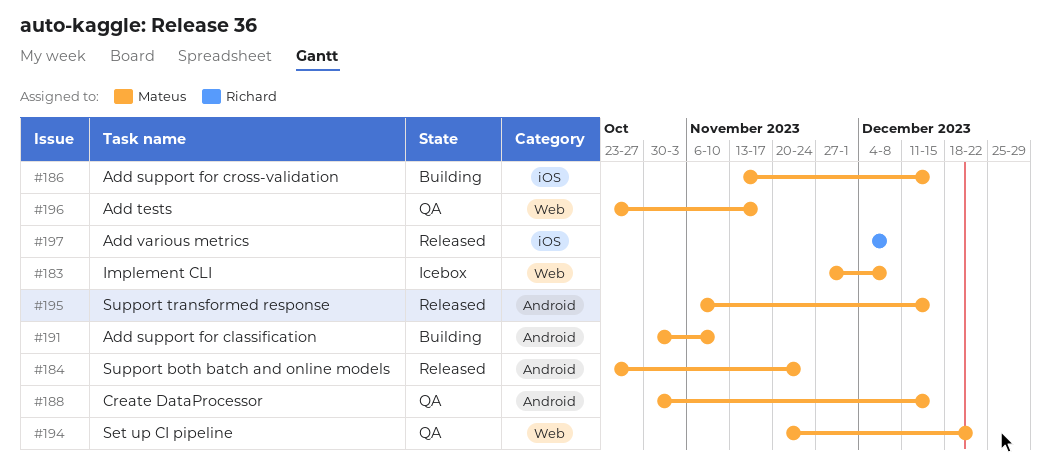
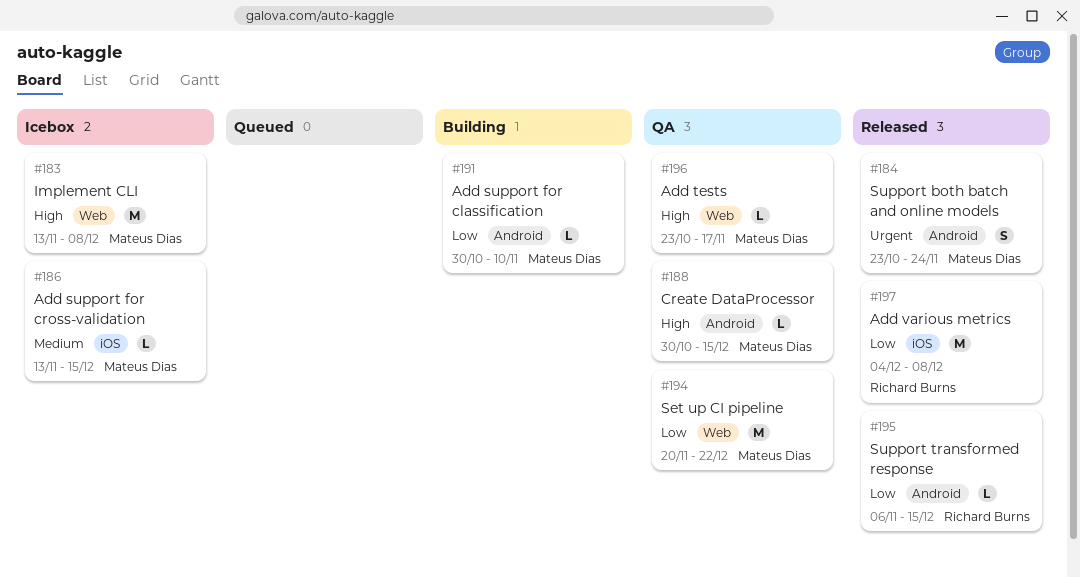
#183, start: Nov 27 -> Nov 13
#186, status: Building -> Icebox
#195, owner: Mateus Dias -> Richard Burns

